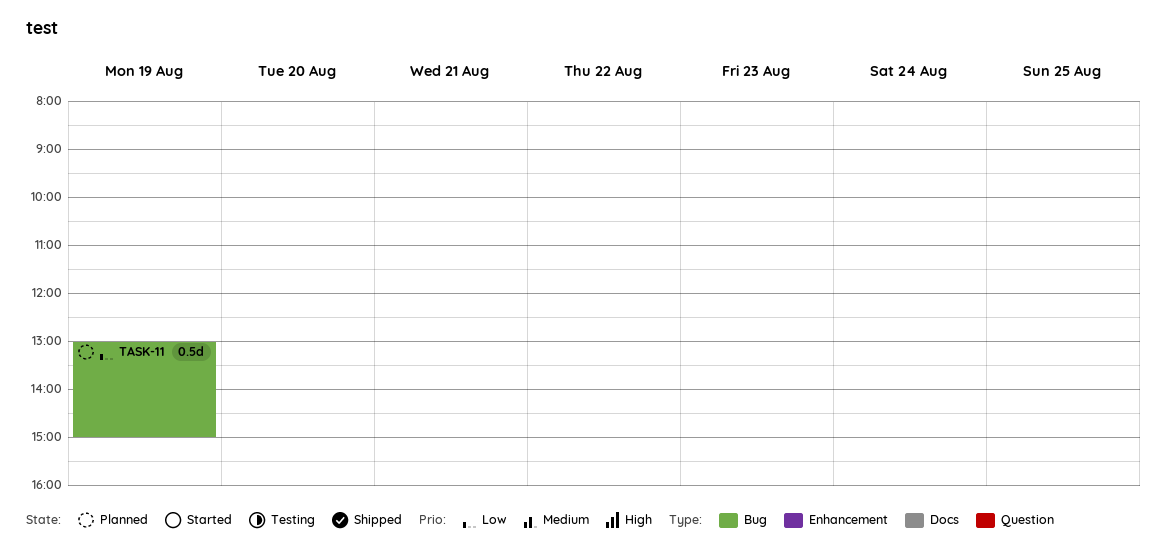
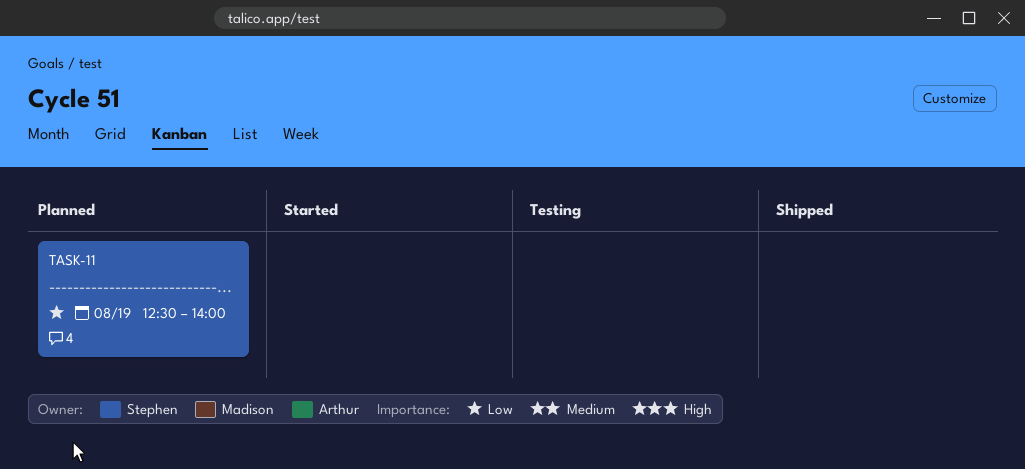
TASK-11, begins: 13:00 -> 12:30
TASK-11, ends: 15:00 -> 14:00

